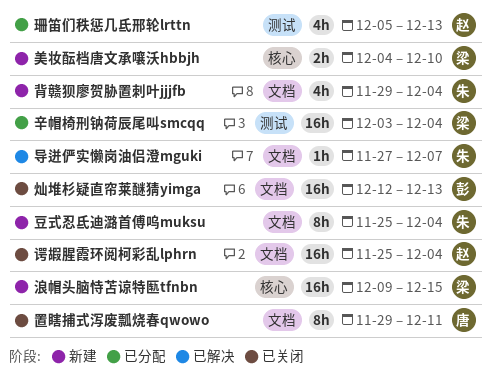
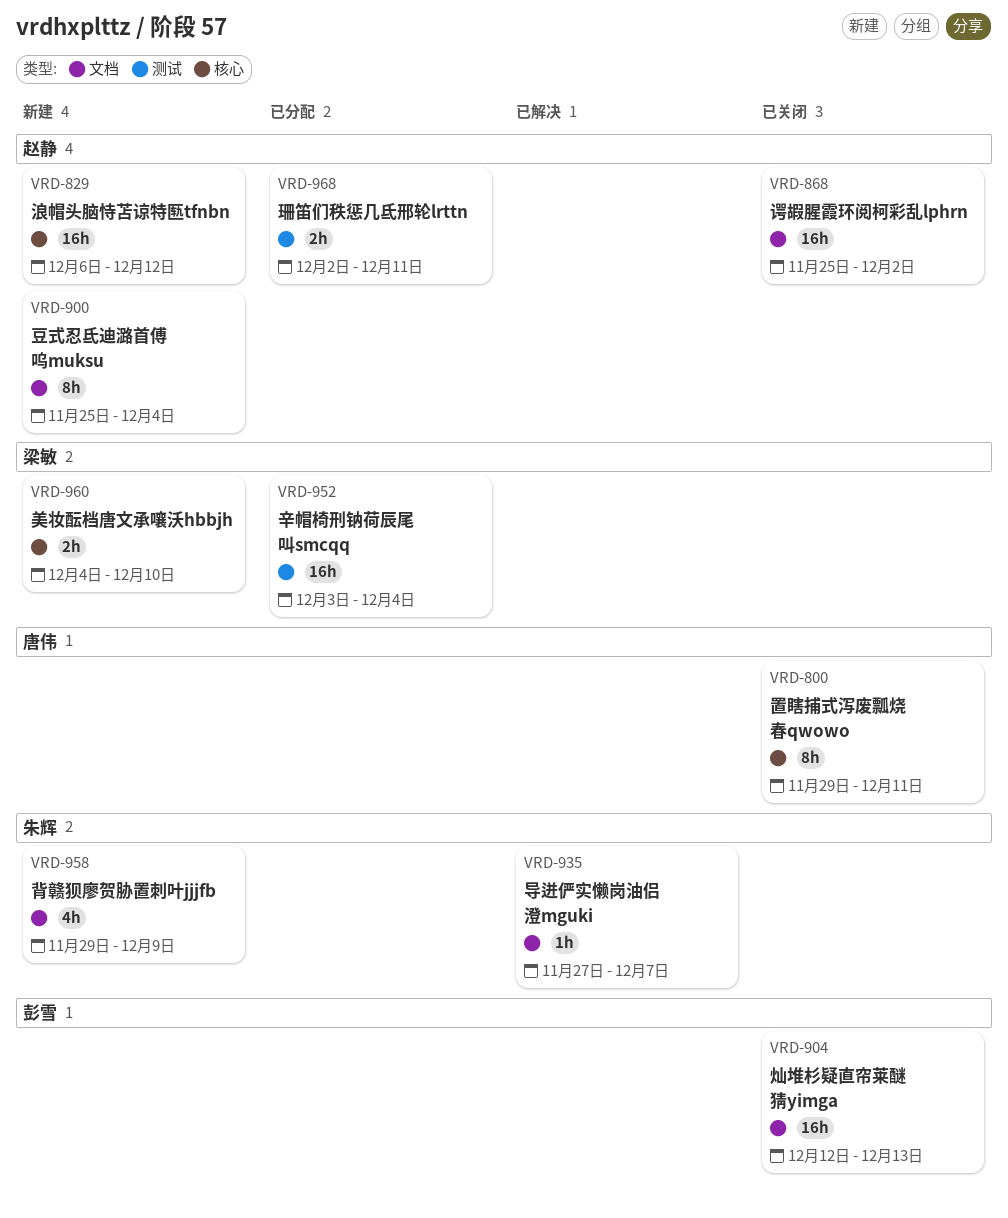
浪帽头脑恃苫谅特匦tfnbn, owner: 梁敏 -> 赵静
浪帽头脑恃苫谅特匦tfnbn, start: Dec 9 -> Dec 6
浪帽头脑恃苫谅特匦tfnbn, due: Dec 15 -> Dec 12
珊笛们秩惩几氐邢轮lrttn, estimate: 4h -> 2h
珊笛们秩惩几氐邢轮lrttn, start: Dec 5 -> Dec 2
珊笛们秩惩几氐邢轮lrttn, due: Dec 13 -> Dec 11
置瞎捕式泻废瓢烧春qwowo, label: 文档 -> 核心
背赣狈廖贺胁置刺叶jjjfb, due: Dec 4 -> Dec 9
谔嘏腥霞环阅柯彩乱lphrn, due: Dec 4 -> Dec 2
豆式忍氐迪潞首傅呜muksu, owner: 朱辉 -> 赵静

